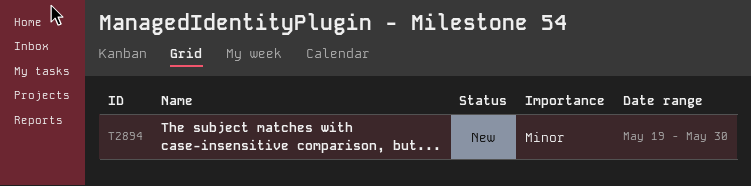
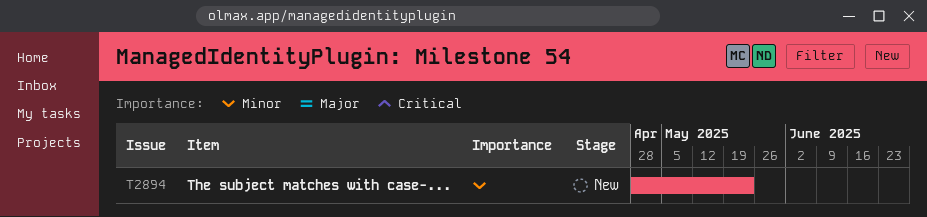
T2894, start: May 19 -> Apr 28
T2894, due: May 30 -> May 23

